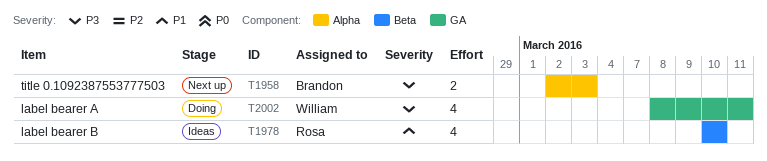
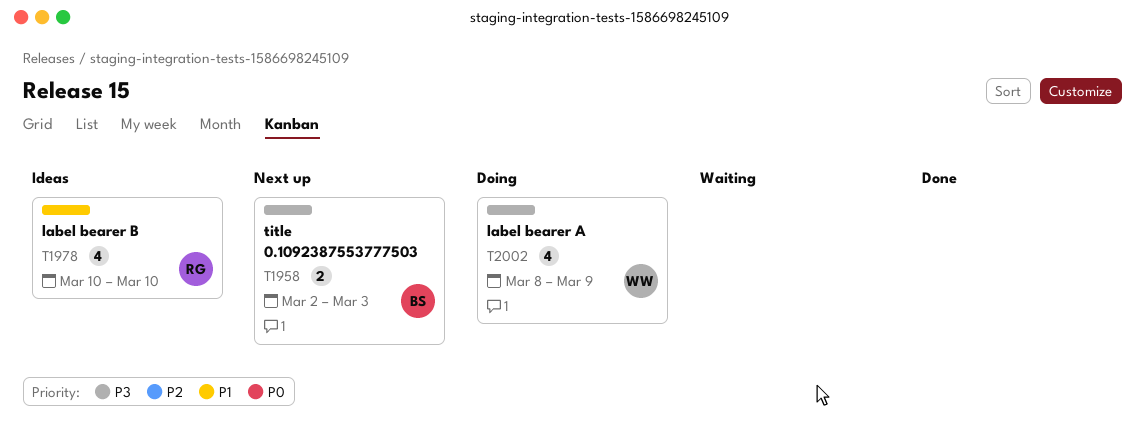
T2002, due: Mar 11 -> Mar 9

